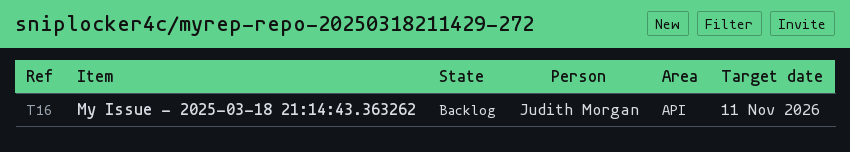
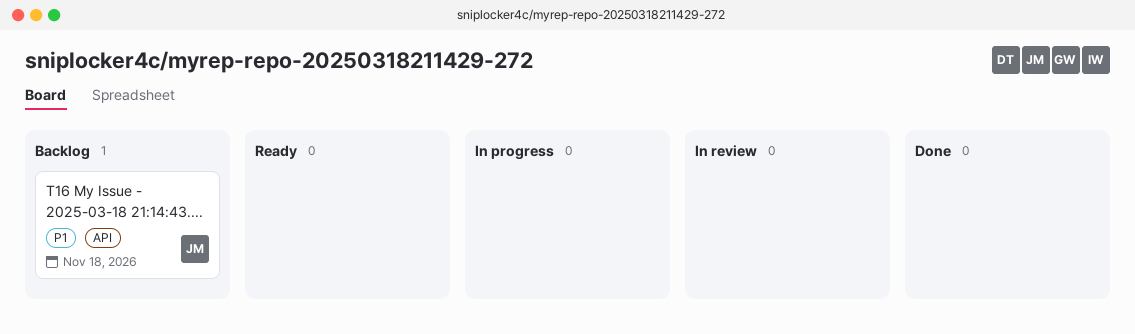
T16, due: Nov 11 -> Nov 18

